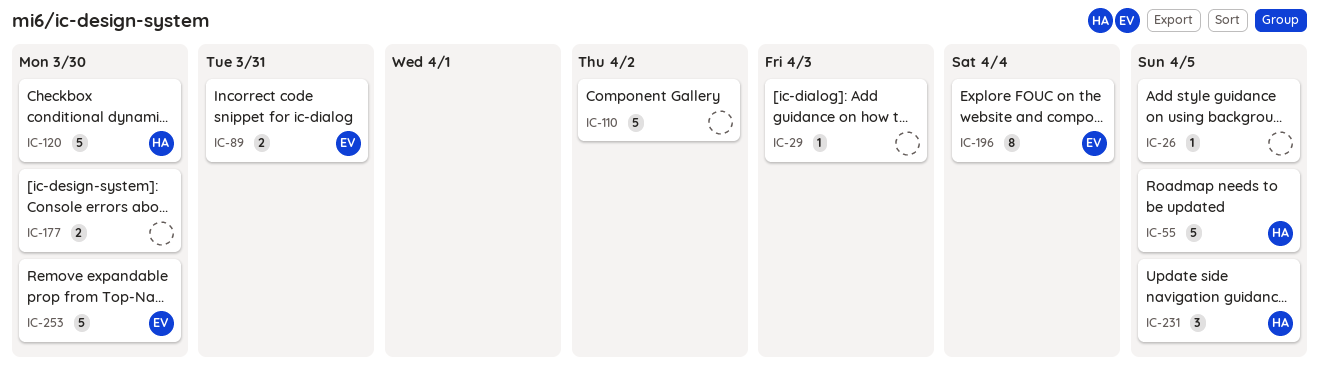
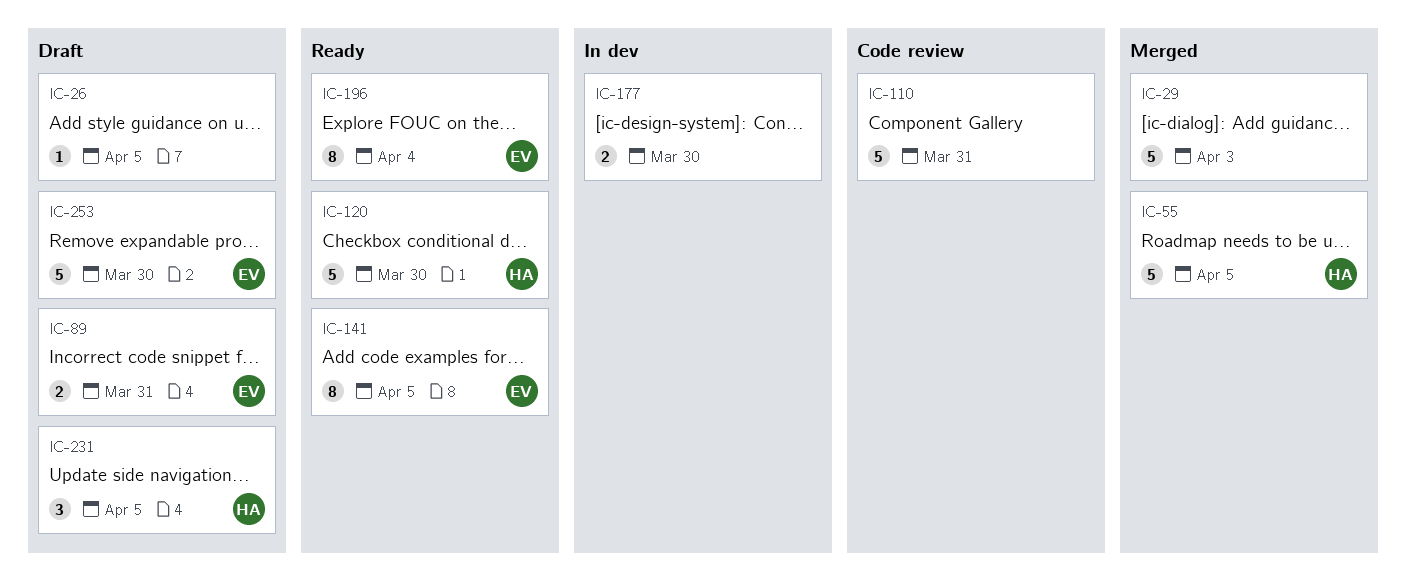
IC-29, estimate: 1 -> 5
IC-110, due: Apr 2 -> Mar 31
IC-141: none -> present

